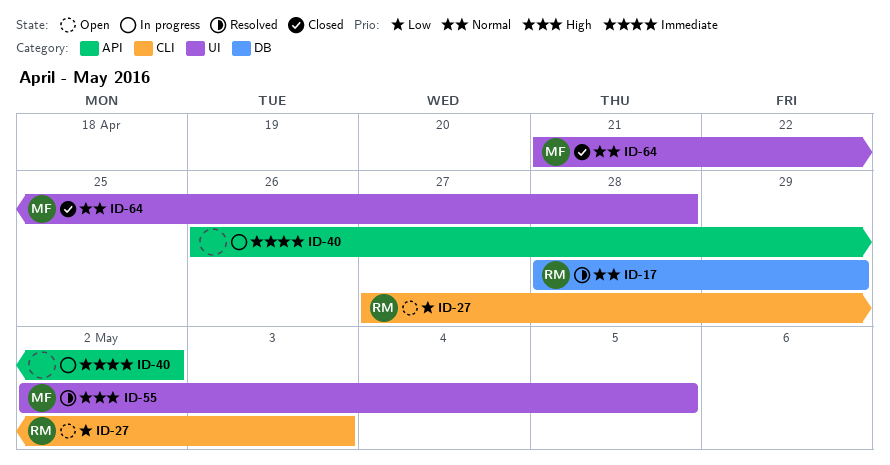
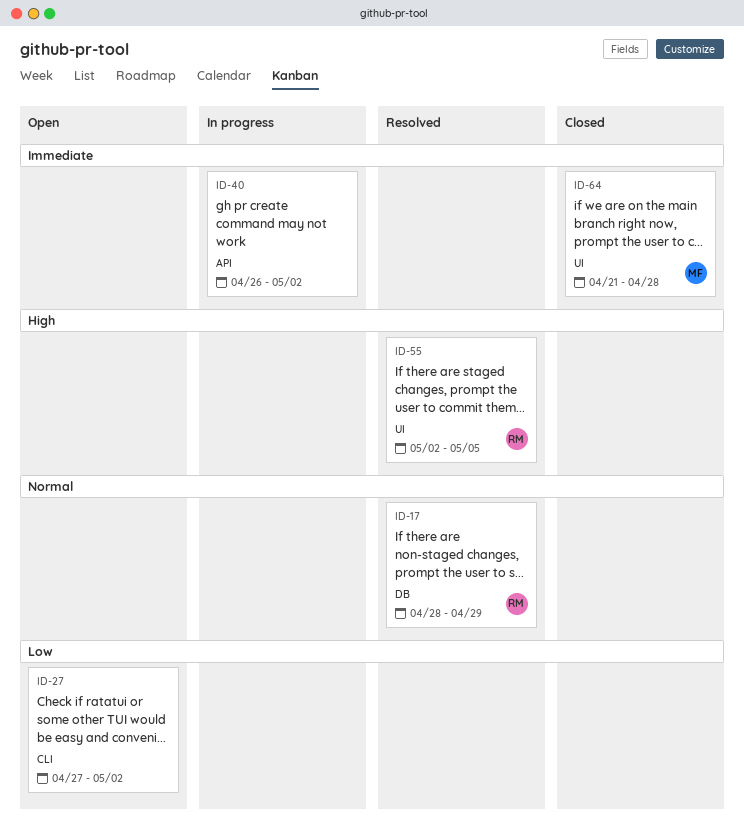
ID-27, owner: RM -> none
ID-27, due: May 3 -> May 2
ID-55, owner: MF -> RM
ID-64, priority: Normal -> Immediate

